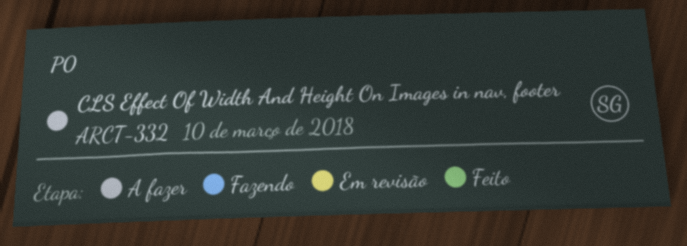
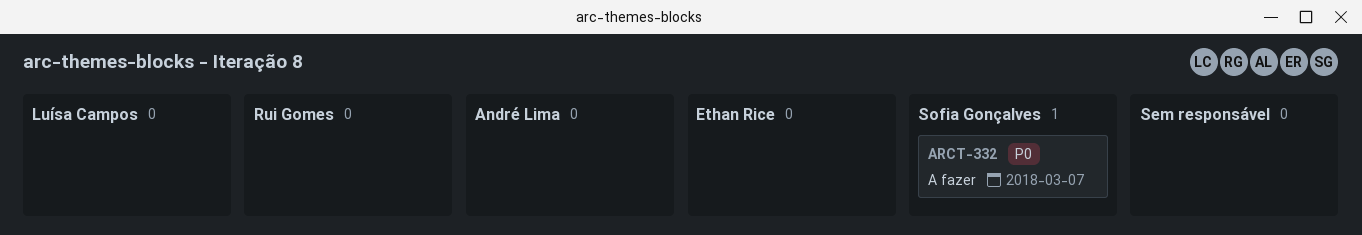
ARCT-332, due: Mar 10 -> Mar 7

